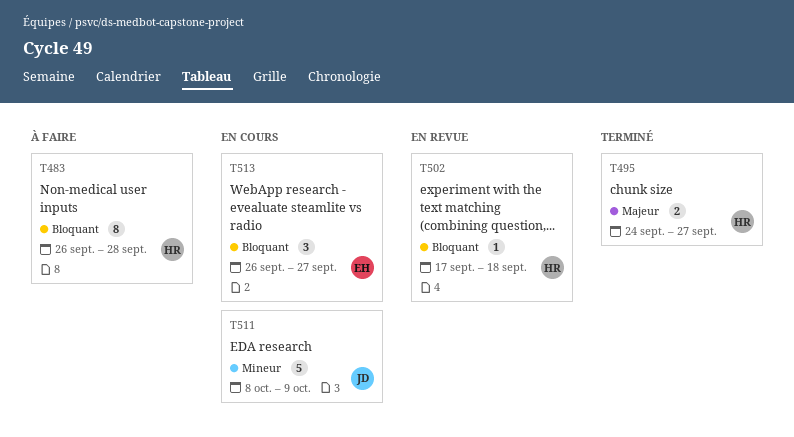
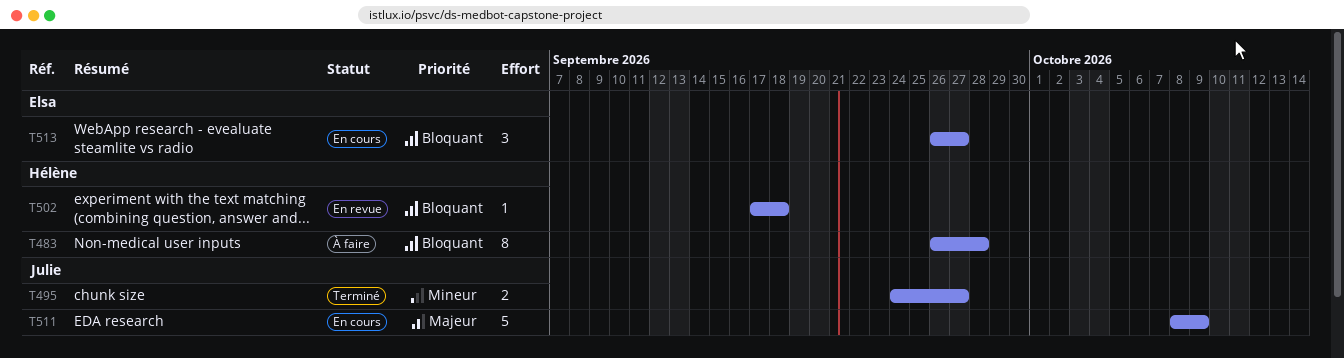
T495, owner: Hélène -> Julie
T495, priority: Majeur -> Mineur
T511, priority: Mineur -> Majeur

